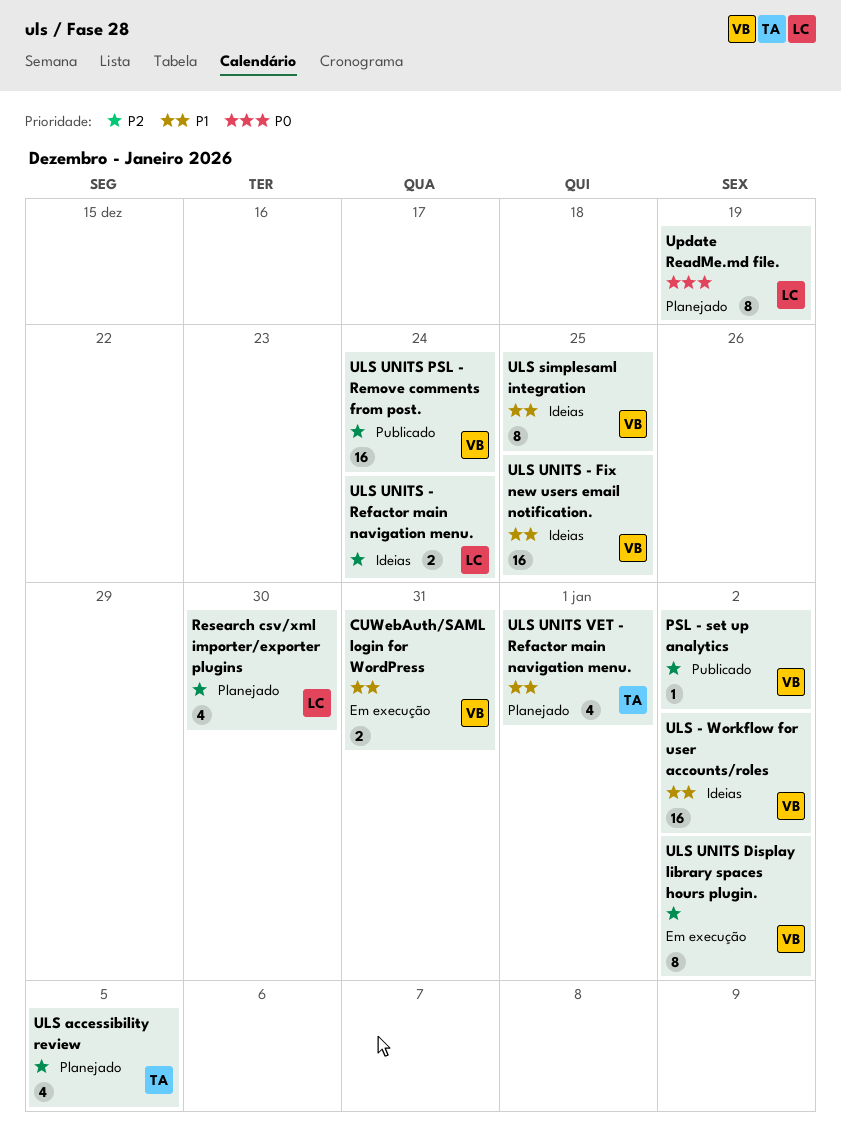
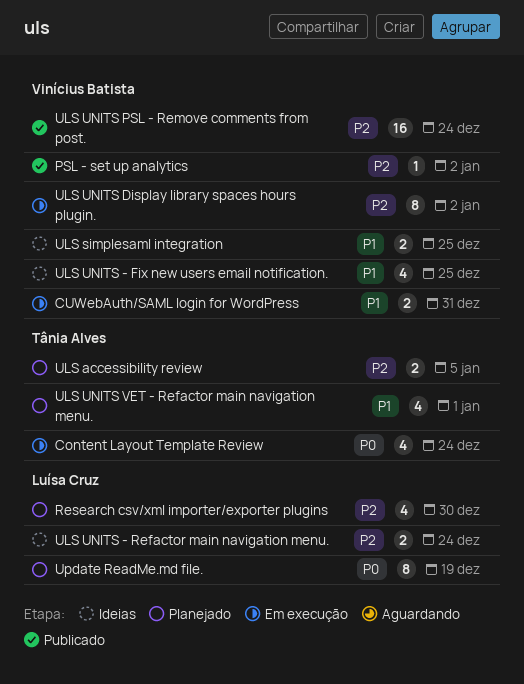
Content Layout Template Review: none -> present
ULS - Workflow for user accounts/roles: present -> none
ULS accessibility review, estimate: 4 -> 2
ULS simplesaml integration, estimate: 8 -> 2
ULS UNITS - Fix new users email notification., estimate: 16 -> 4

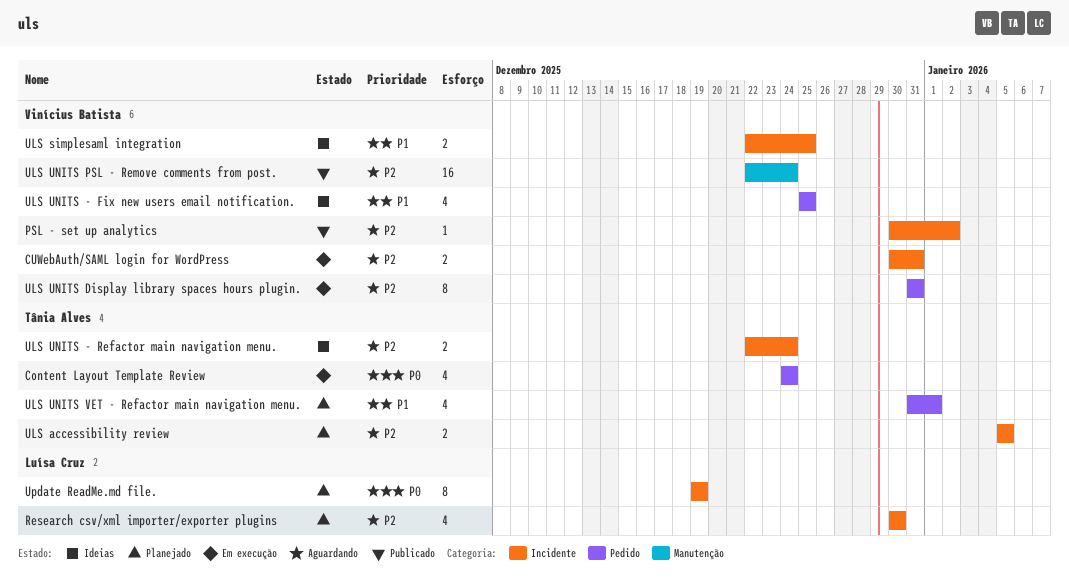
CUWebAuth/SAML login for WordPress, priority: P1 -> P2
ULS UNITS - Refactor main navigation menu., owner: Luísa Cruz -> Tânia Alves
ULS UNITS Display library spaces hours plugin., due: Jan 2 -> Dec 31

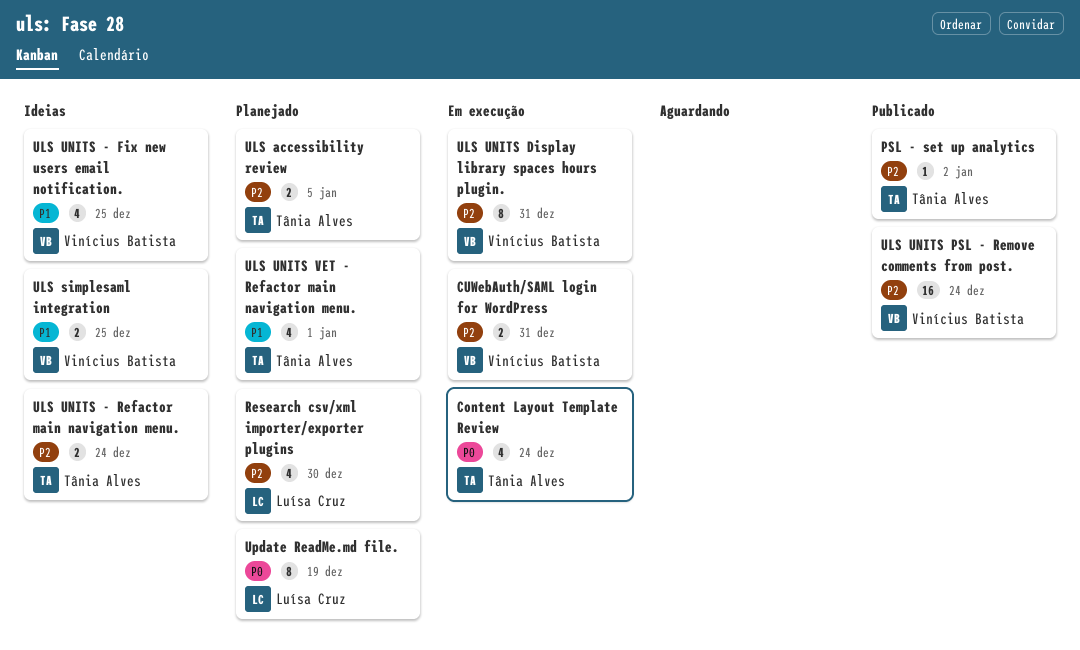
PSL - set up analytics, owner: Vinícius Batista -> Tânia Alves

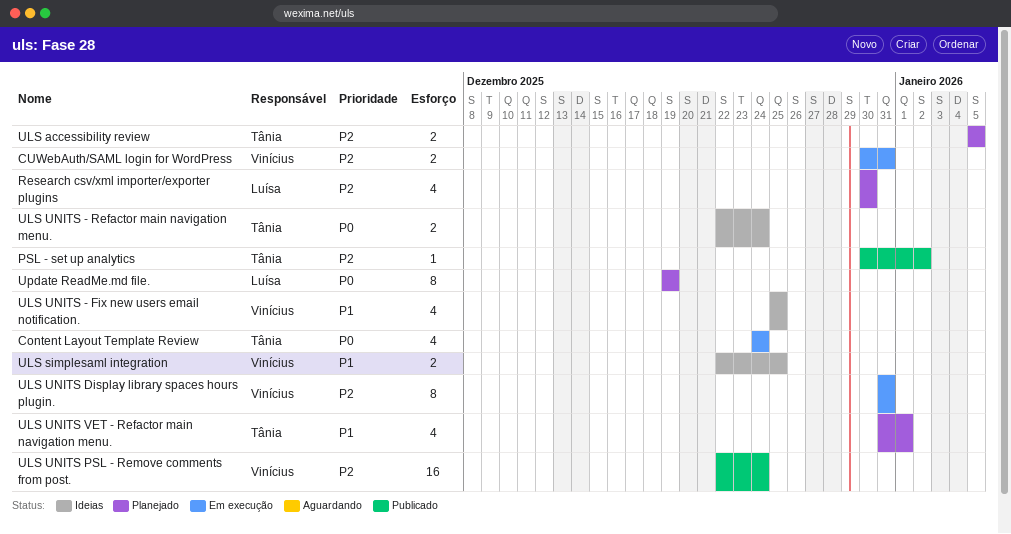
ULS UNITS - Refactor main navigation menu., priority: P2 -> P0

